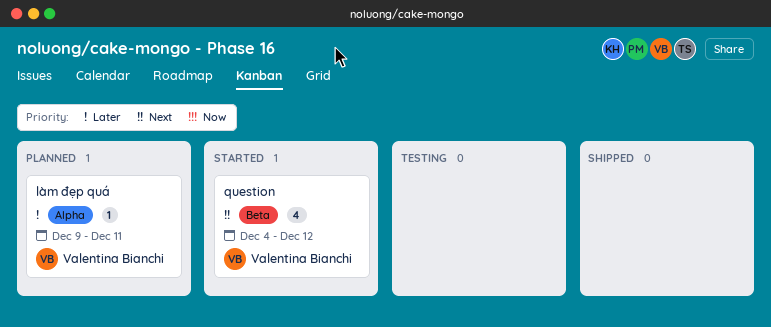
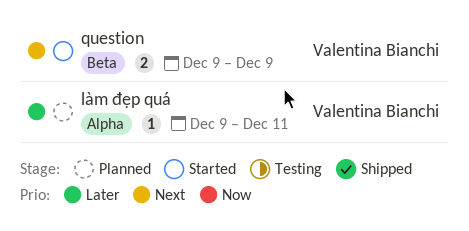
question, estimate: 4 -> 2
question, start: Dec 4 -> Dec 9
question, due: Dec 12 -> Dec 9

